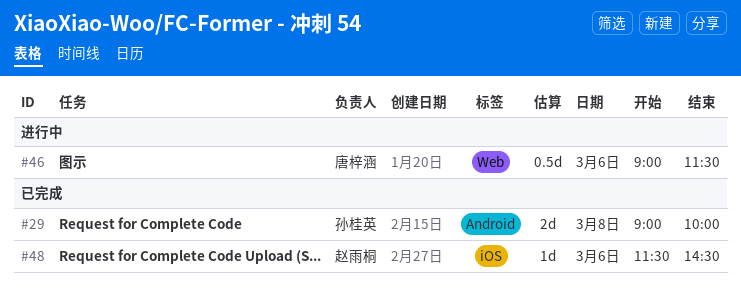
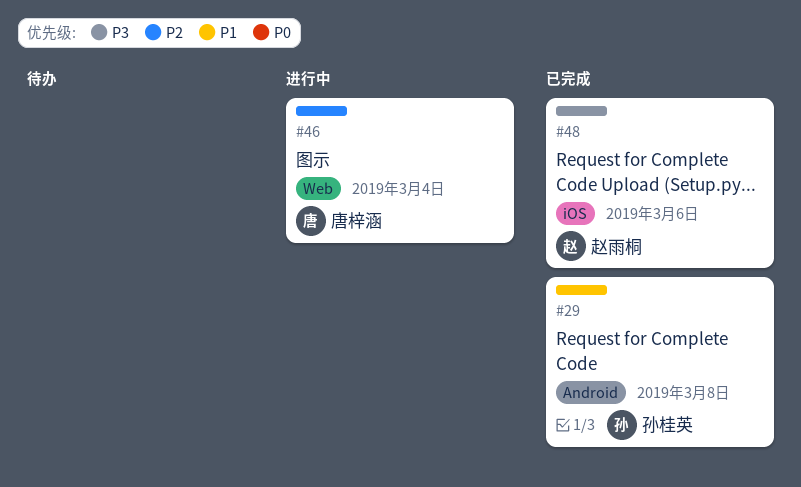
#46, day: Mar 6 -> Mar 4

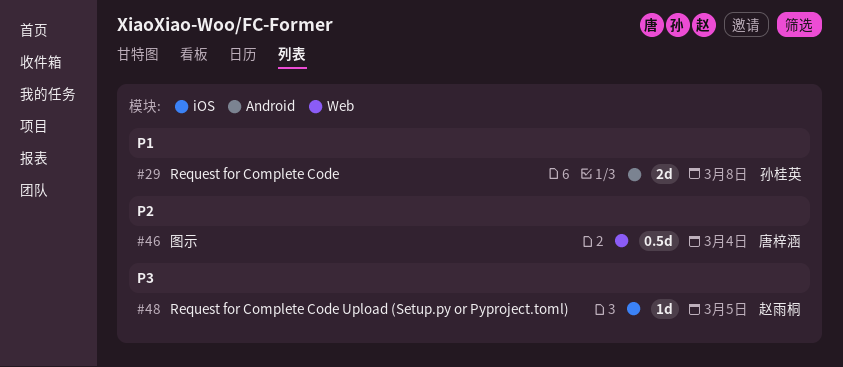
#48, day: Mar 6 -> Mar 5

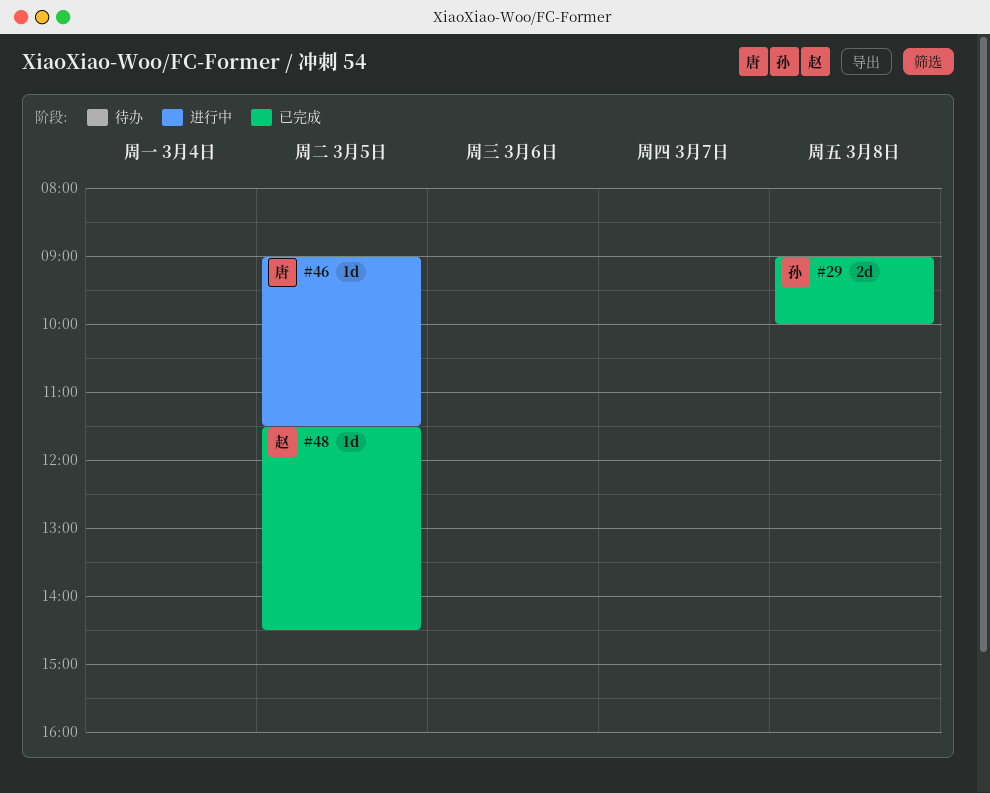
#46, estimate: 0.5d -> 1d
#46, day: Mar 4 -> Mar 5

